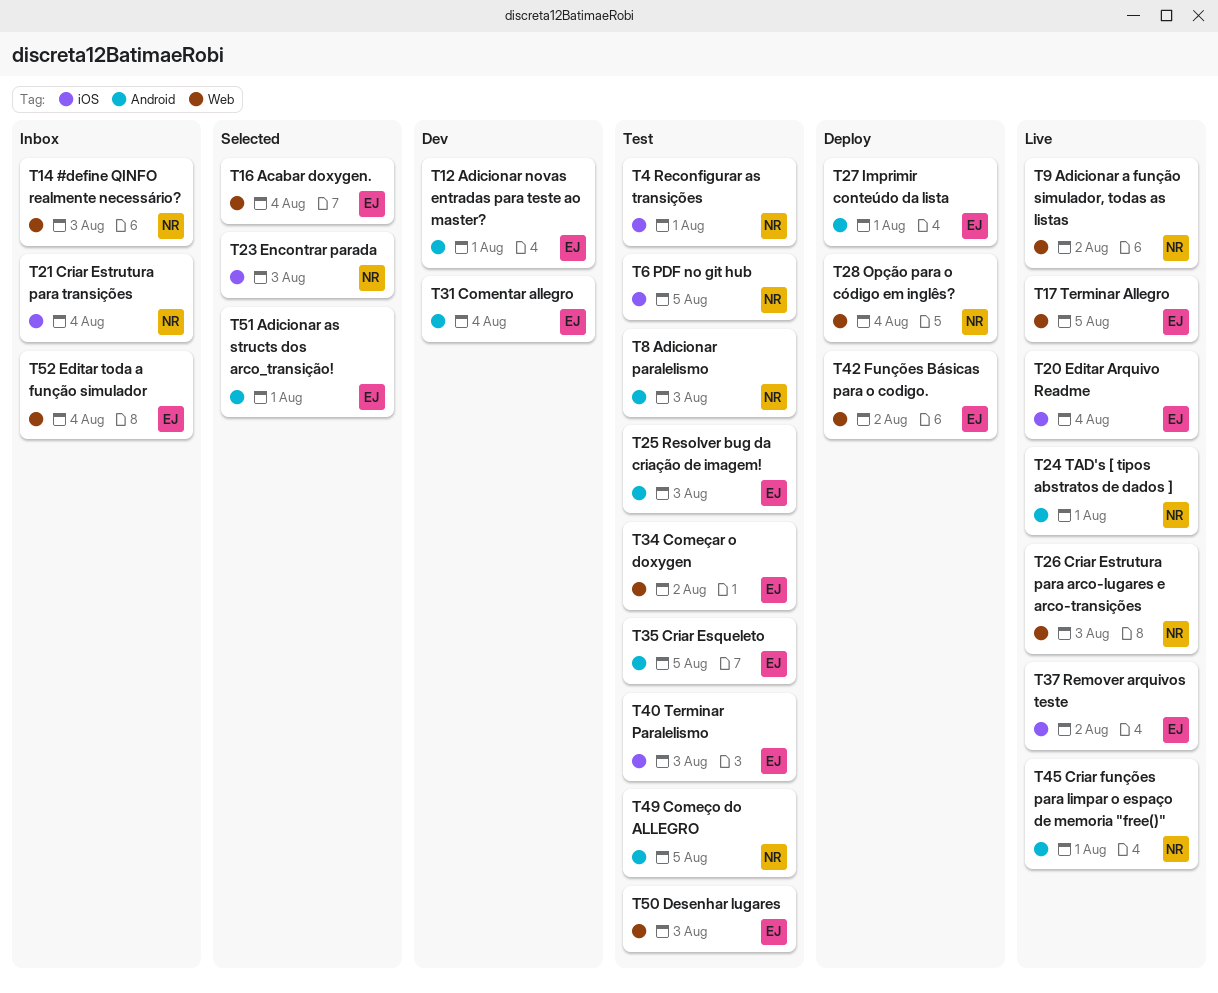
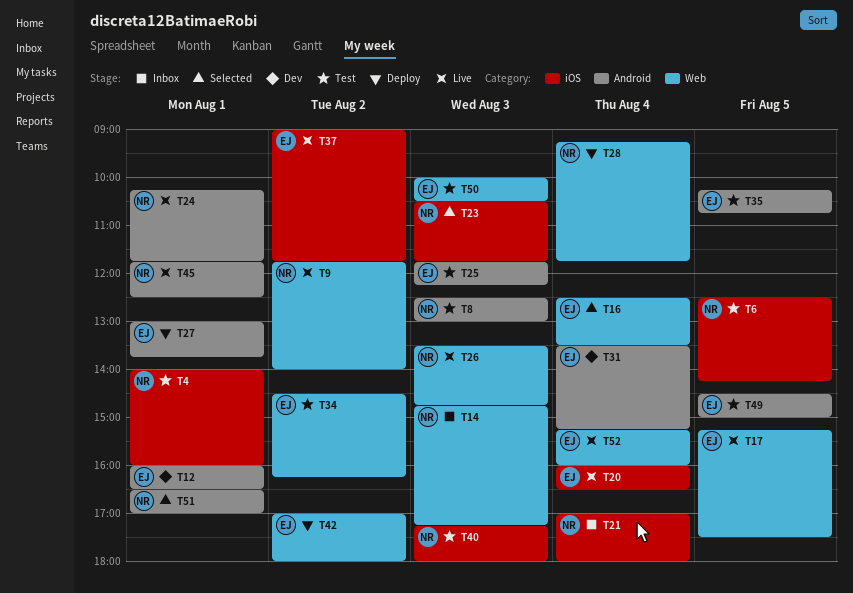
T40, owner: EJ -> NR
T49, owner: NR -> EJ
T51, owner: EJ -> NR
T52, status: Inbox -> Live

